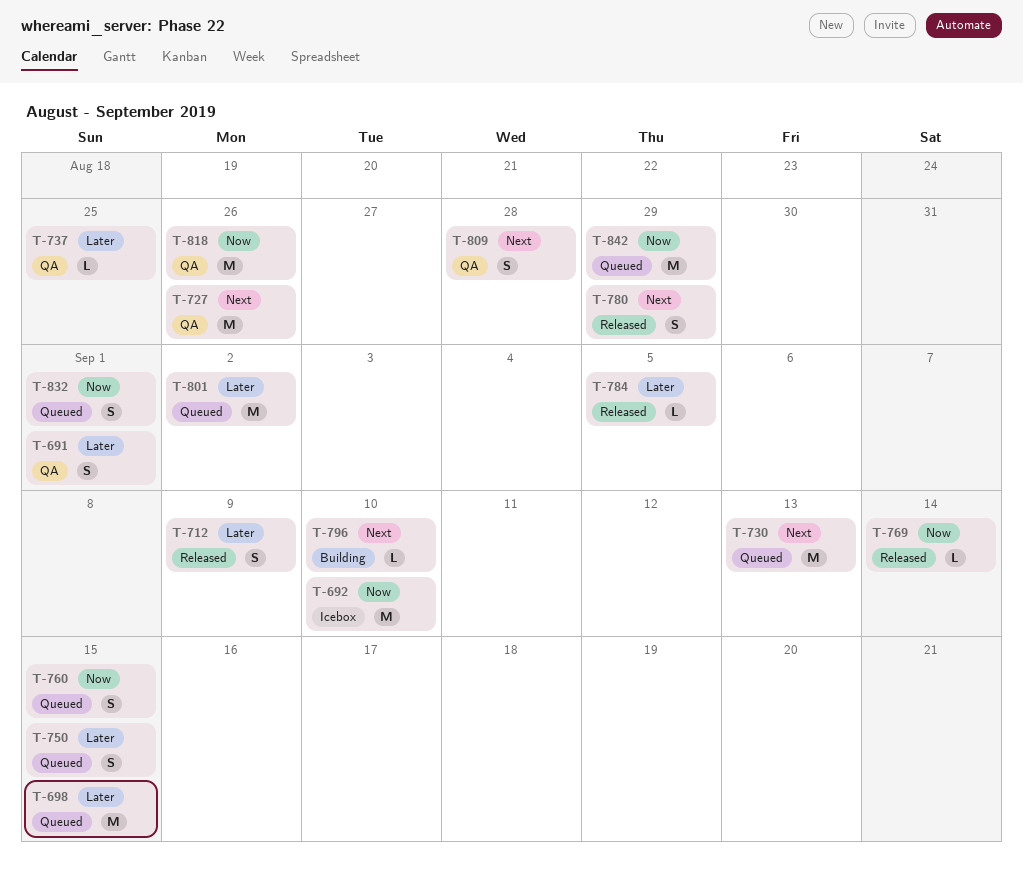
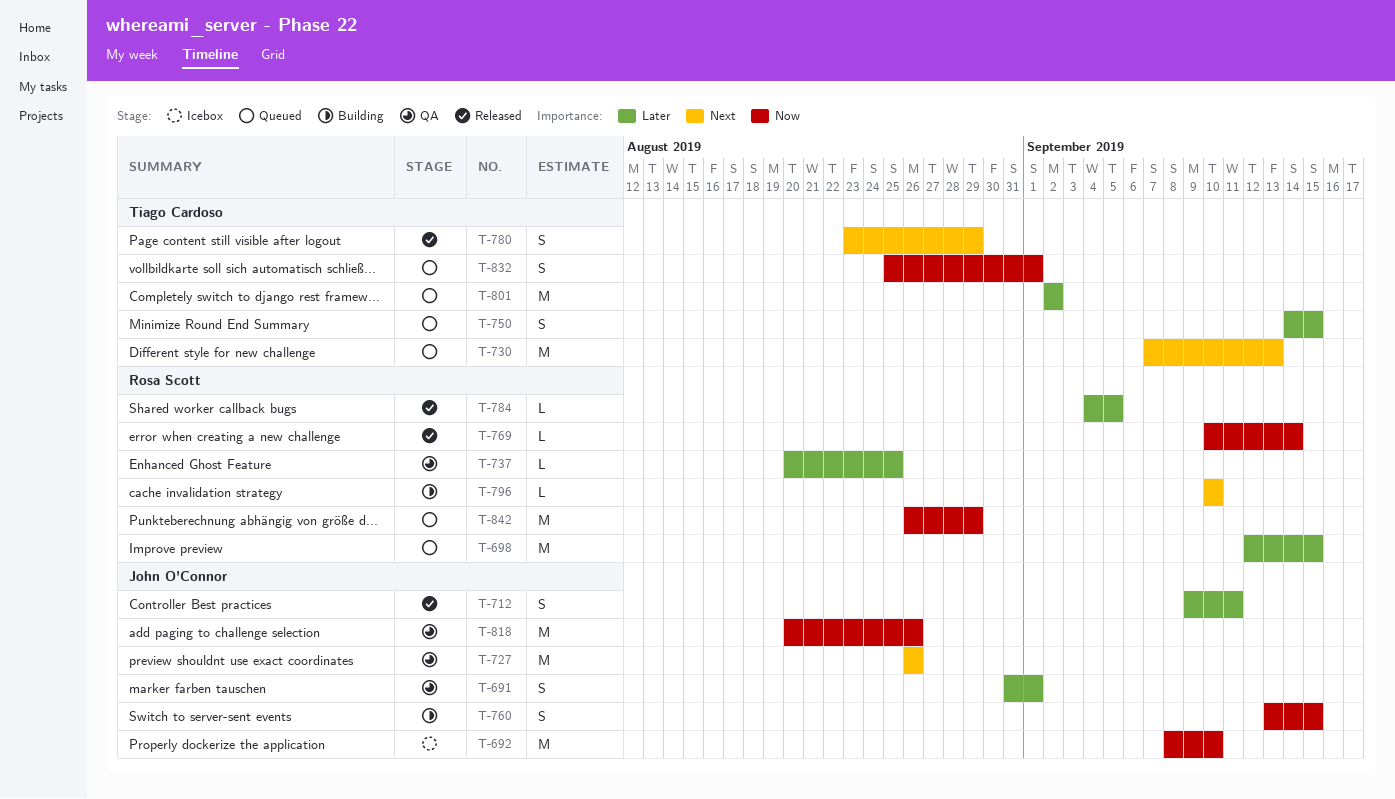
T-712, due: Sep 9 -> Sep 11
T-760, status: Queued -> Building
T-809: present -> none

